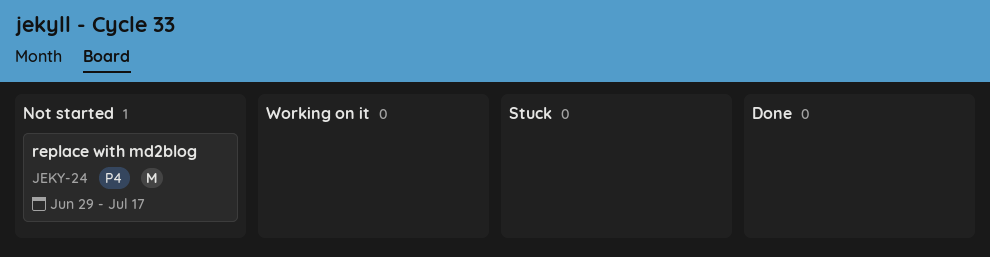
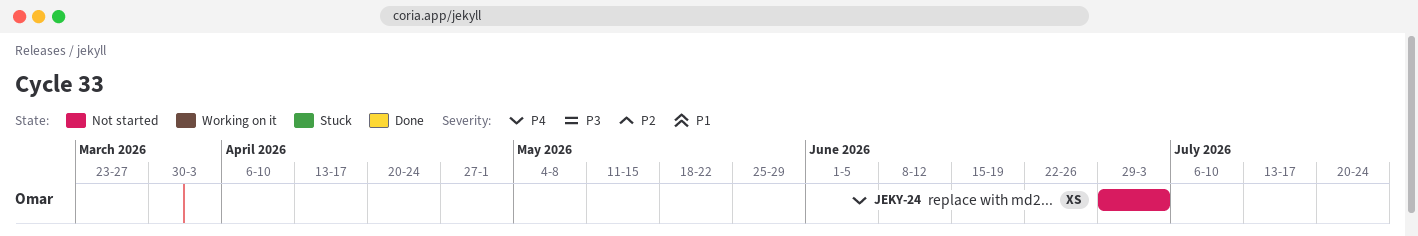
JEKY-24, estimate: M -> XS
JEKY-24, due: Jul 17 -> Jul 3

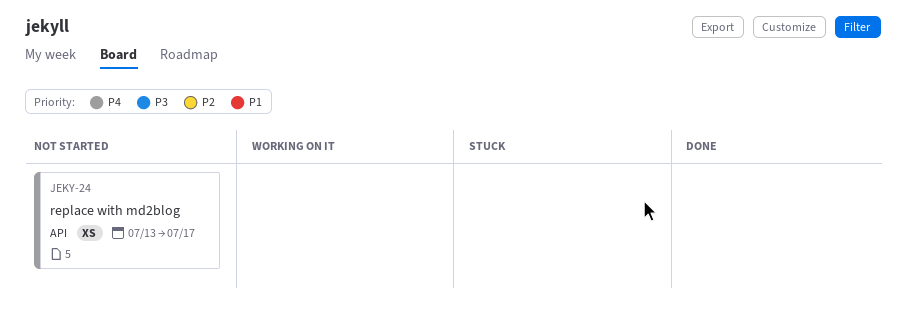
JEKY-24, start: Jun 29 -> Jul 13
JEKY-24, due: Jul 3 -> Jul 17

